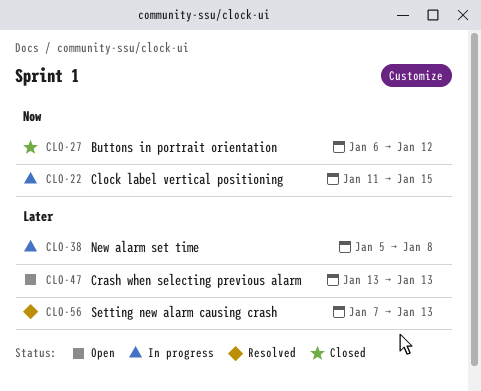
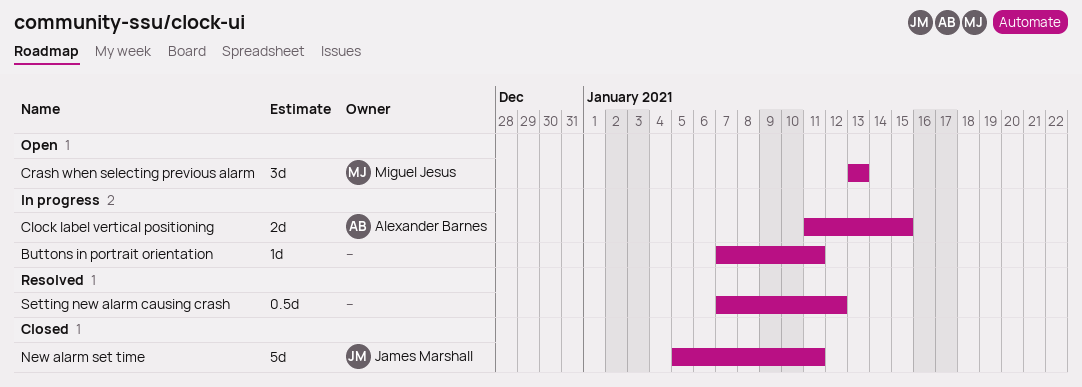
Buttons in portrait orientation, status: Closed -> In progress
Buttons in portrait orientation, start: Jan 6 -> Jan 7
Buttons in portrait orientation, due: Jan 12 -> Jan 11
New alarm set time, status: In progress -> Closed
New alarm set time, due: Jan 8 -> Jan 11
Setting new alarm causing crash, due: Jan 13 -> Jan 12

